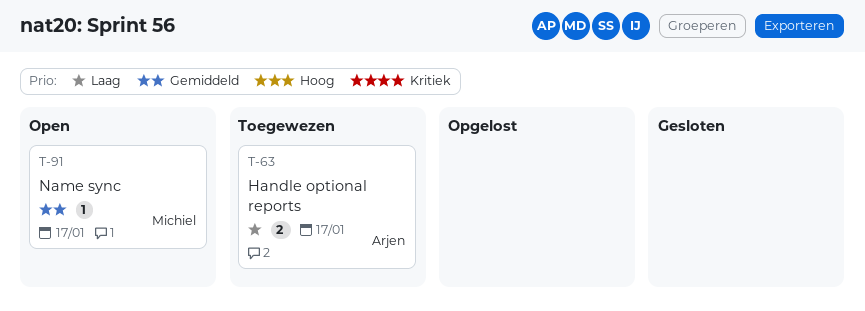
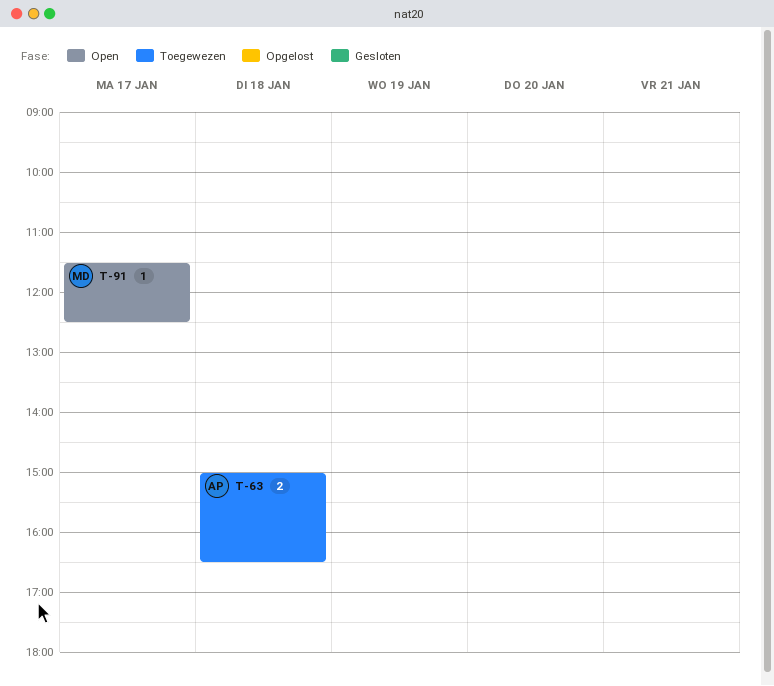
T-63, day: Jan 17 -> Jan 18

